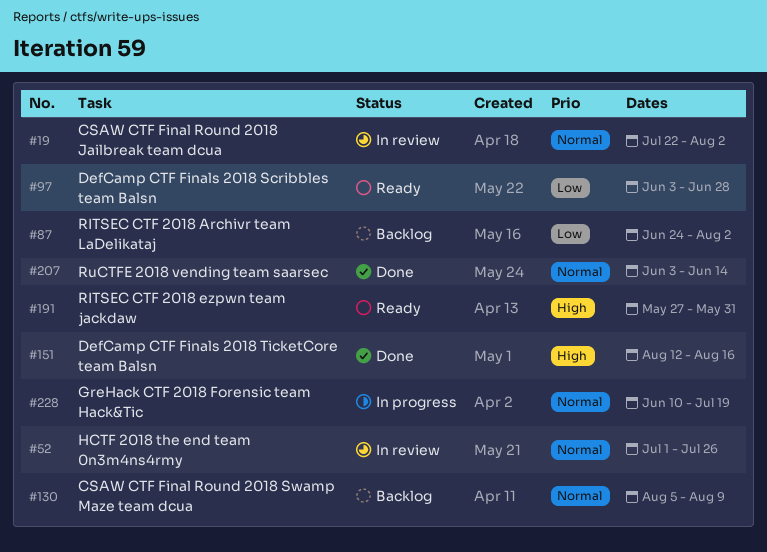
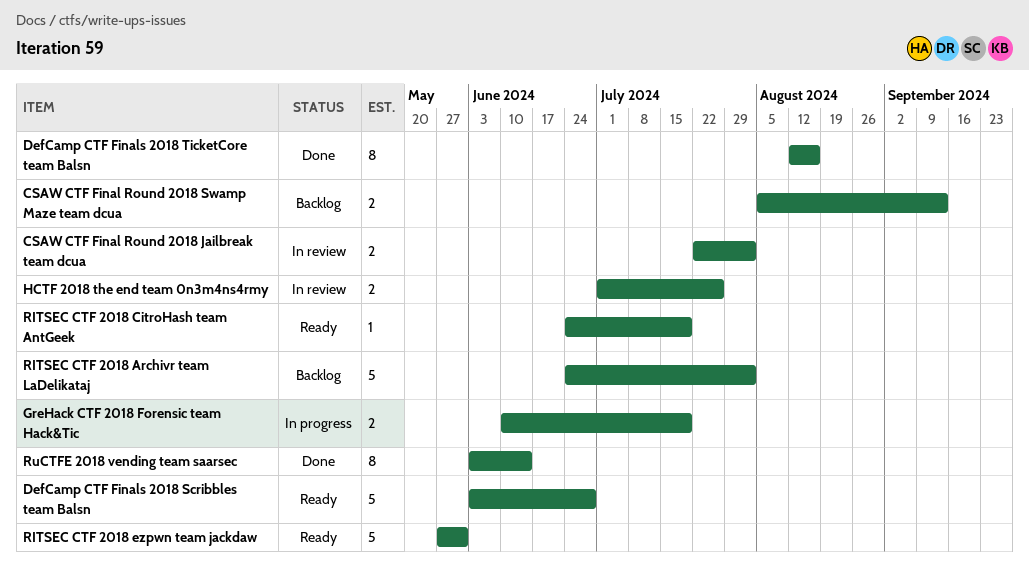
CSAW CTF Final Round 2018 Swamp Maze team dcua, due: Aug 9 -> Sep 13
RITSEC CTF 2018 CitroHash team AntGeek: none -> present

